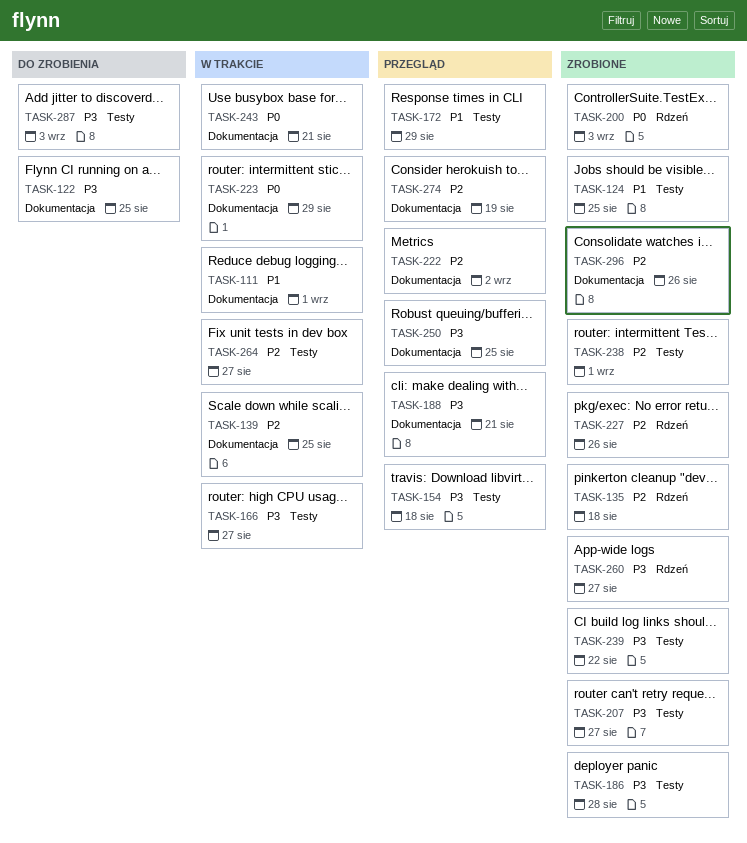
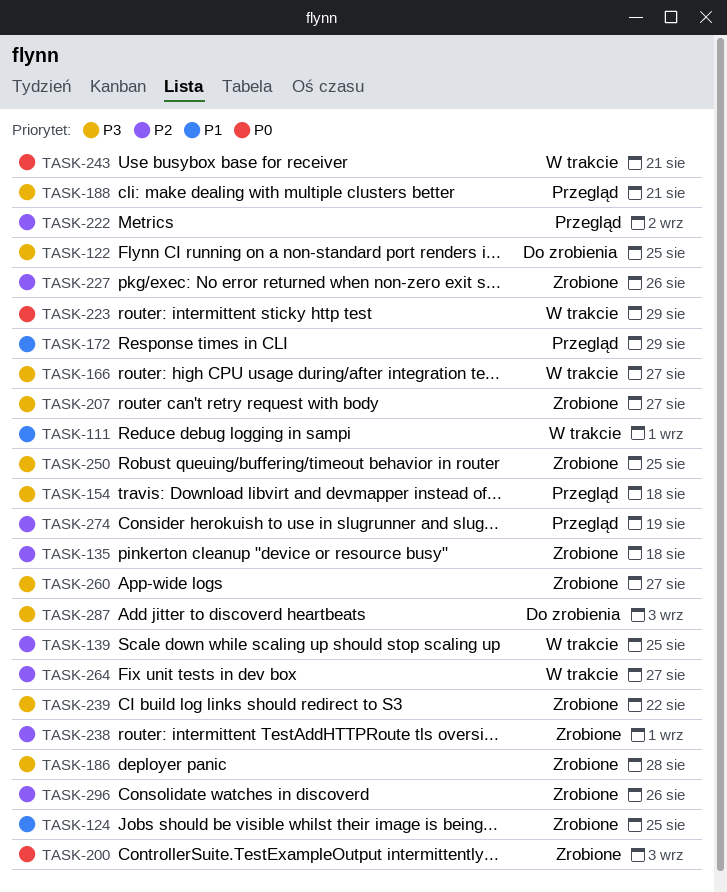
TASK-250, status: Przegląd -> Zrobione

